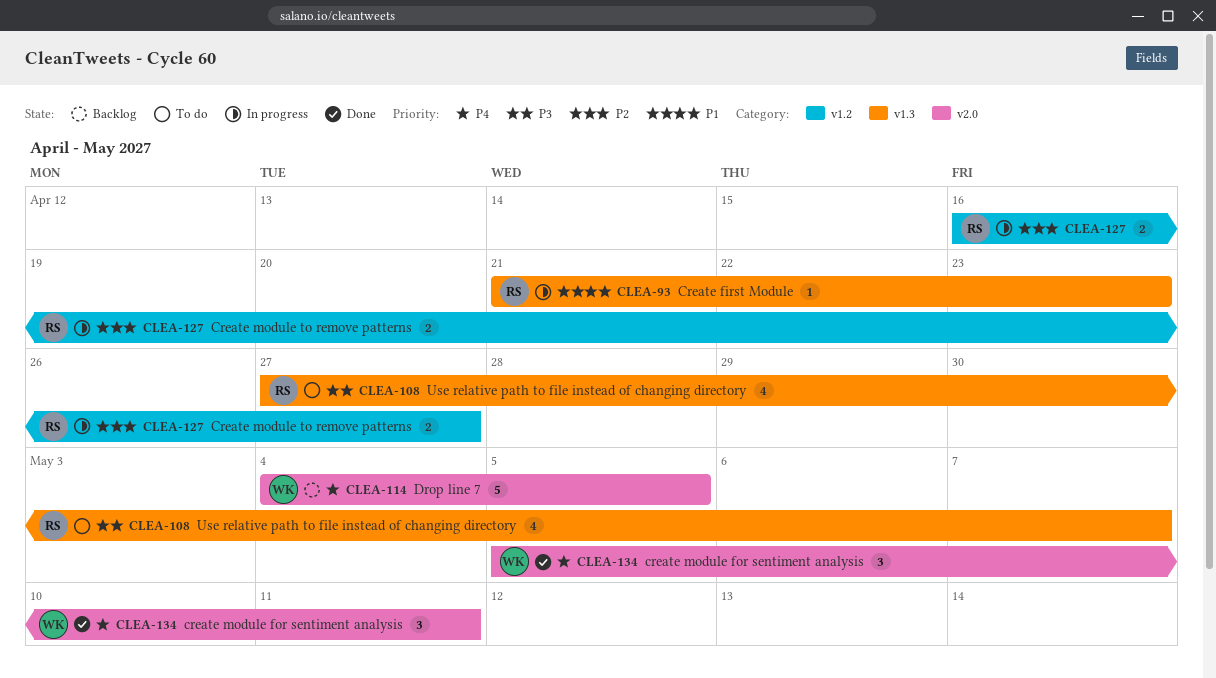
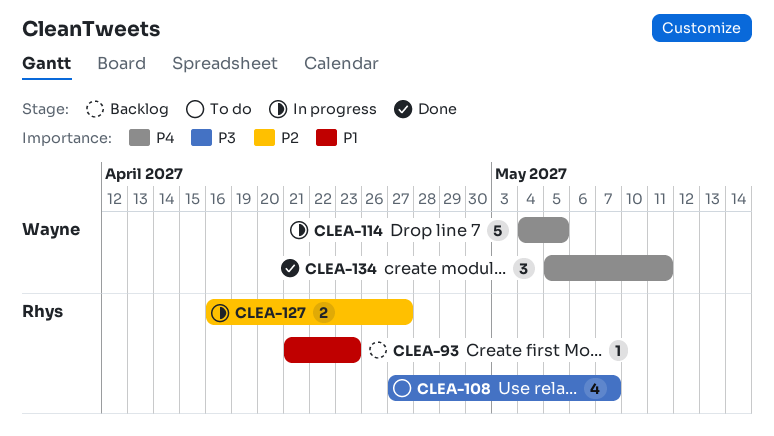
CLEA-93, status: In progress -> Backlog
CLEA-114, status: Backlog -> In progress

